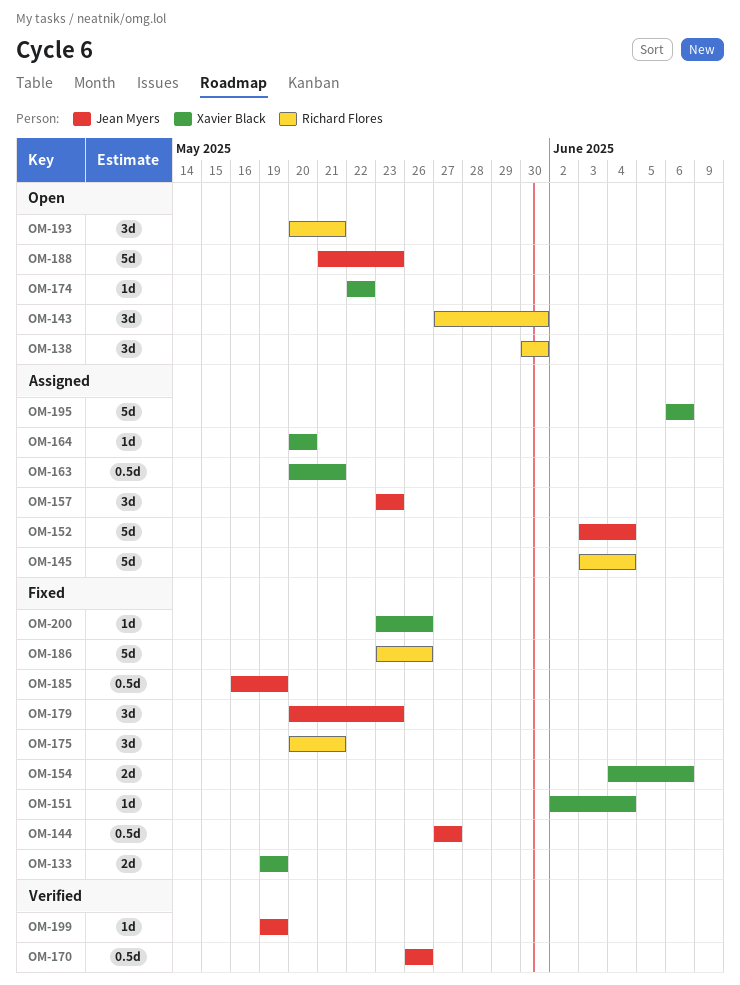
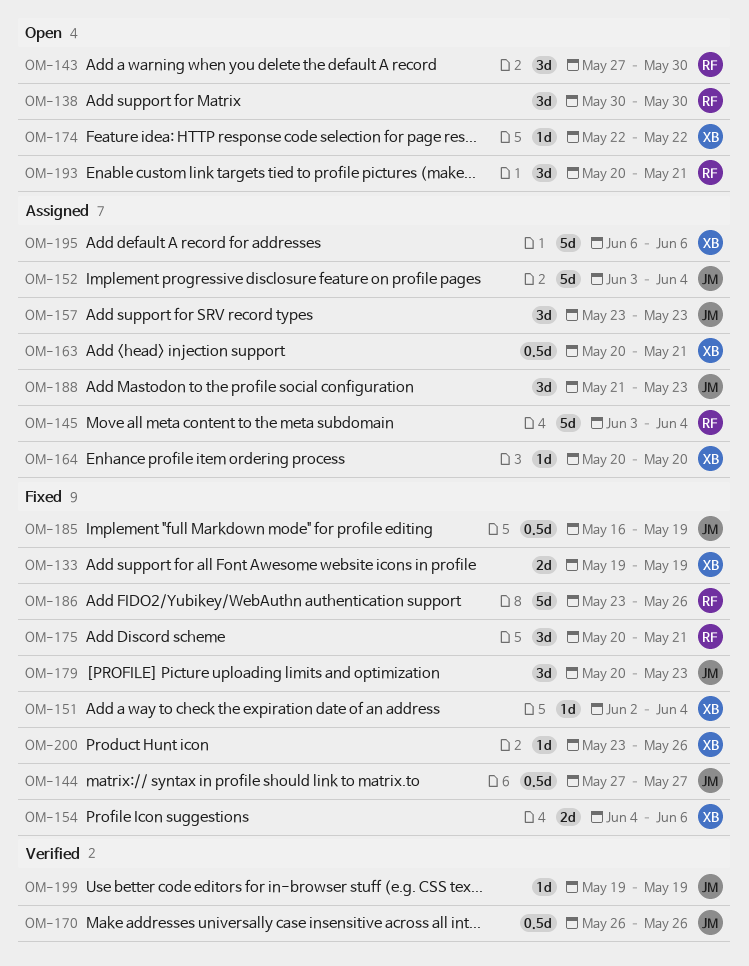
OM-188, status: Open -> Assigned
OM-188, estimate: 5d -> 3d

